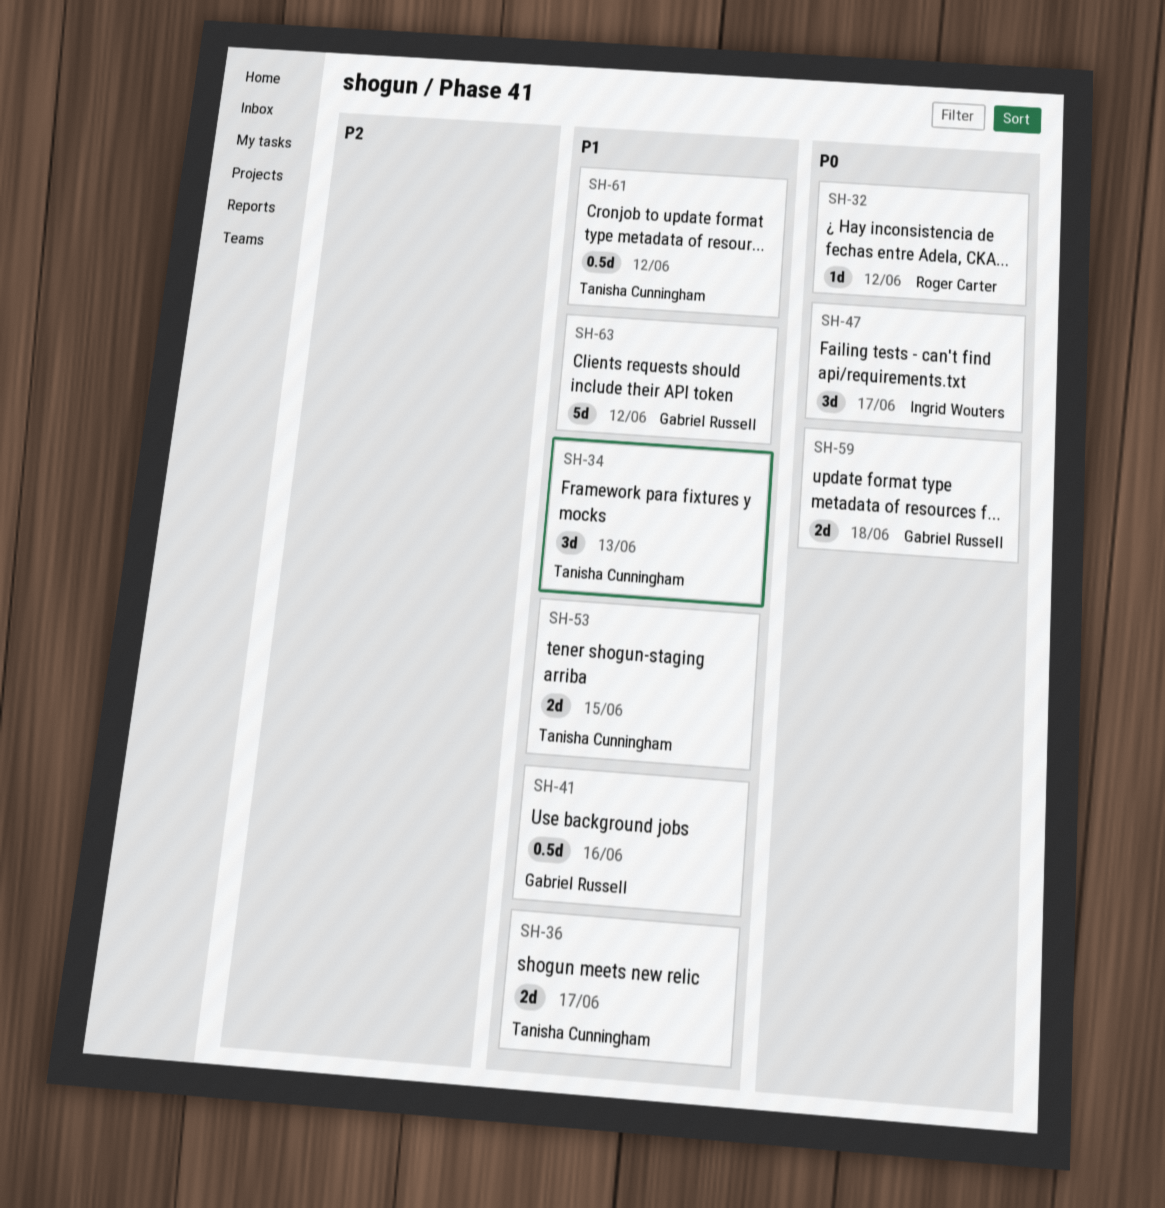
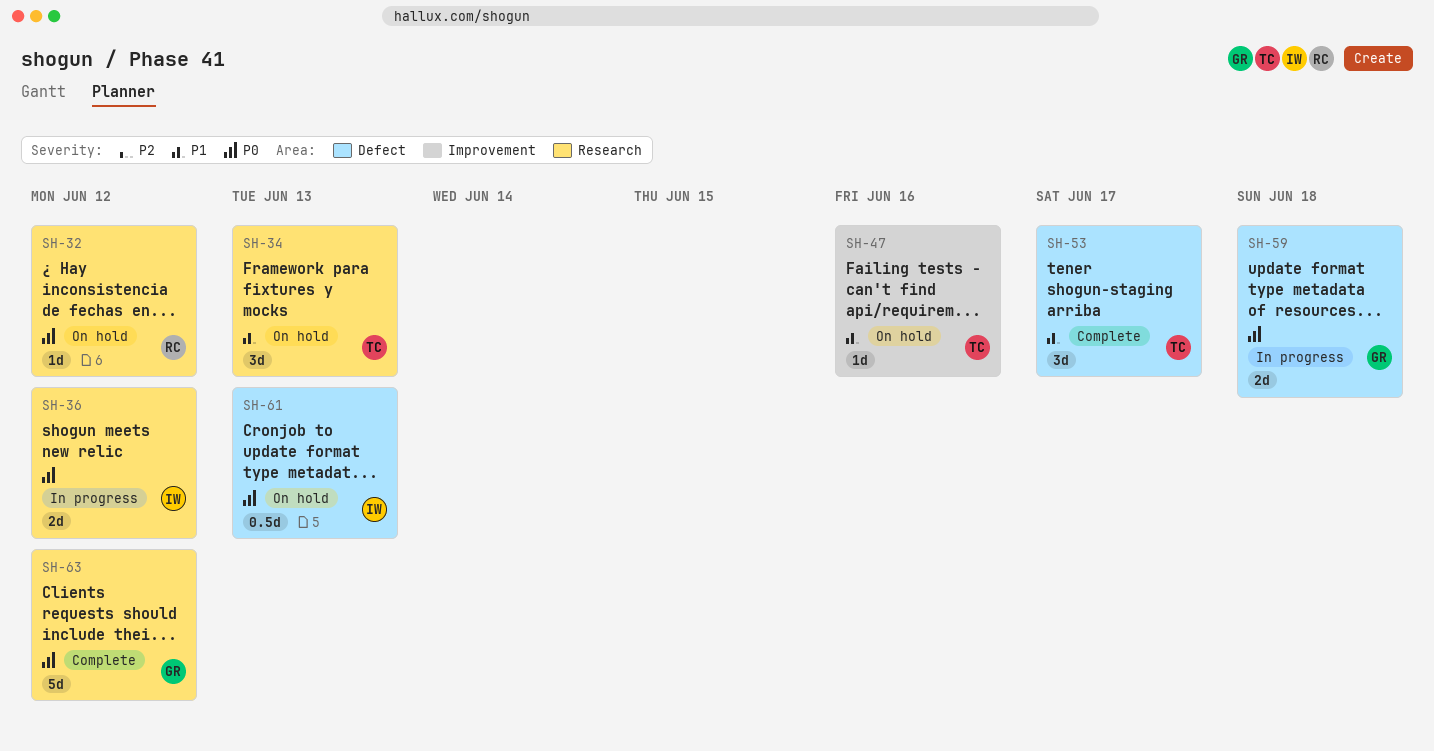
SH-36, owner: Tanisha Cunningham -> Ingrid Wouters
SH-36, priority: P1 -> P0
SH-36, due: Jun 17 -> Jun 12
SH-41: present -> none
SH-47, owner: Ingrid Wouters -> Tanisha Cunningham
SH-47, priority: P0 -> P1
SH-47, estimate: 3d -> 1d
SH-47, due: Jun 17 -> Jun 16
SH-53, estimate: 2d -> 3d
SH-53, due: Jun 15 -> Jun 17
SH-61, owner: Tanisha Cunningham -> Ingrid Wouters
SH-61, priority: P1 -> P0
SH-61, due: Jun 12 -> Jun 13
SH-63, priority: P1 -> P0

